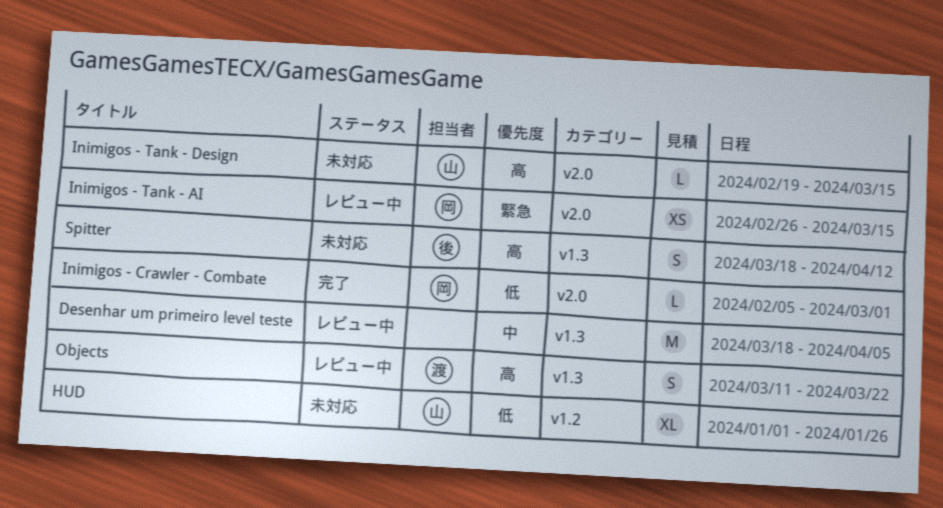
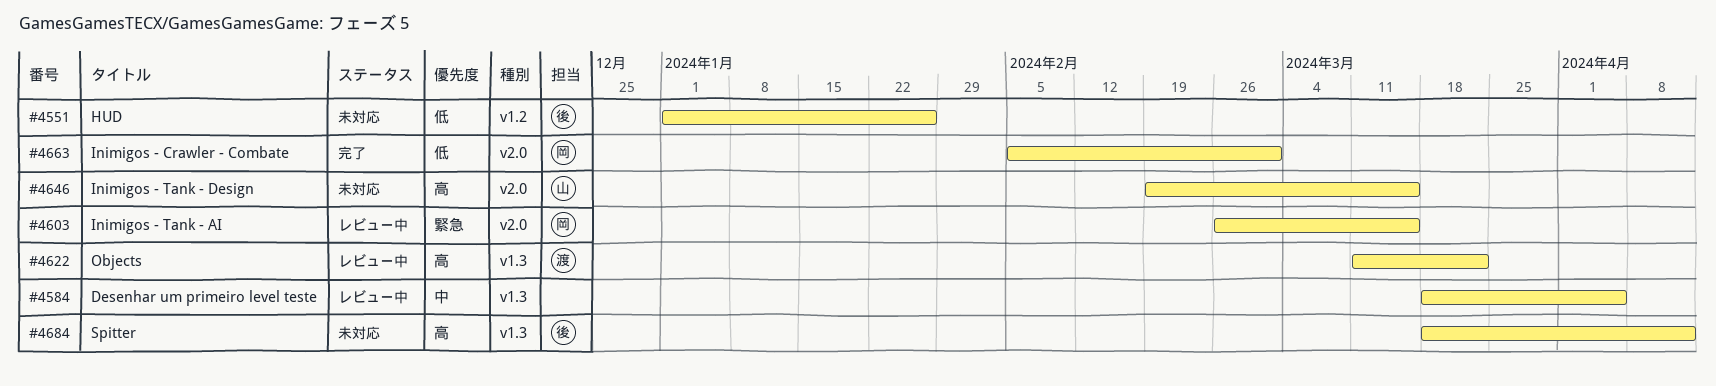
HUD, owner: 山 -> 後

